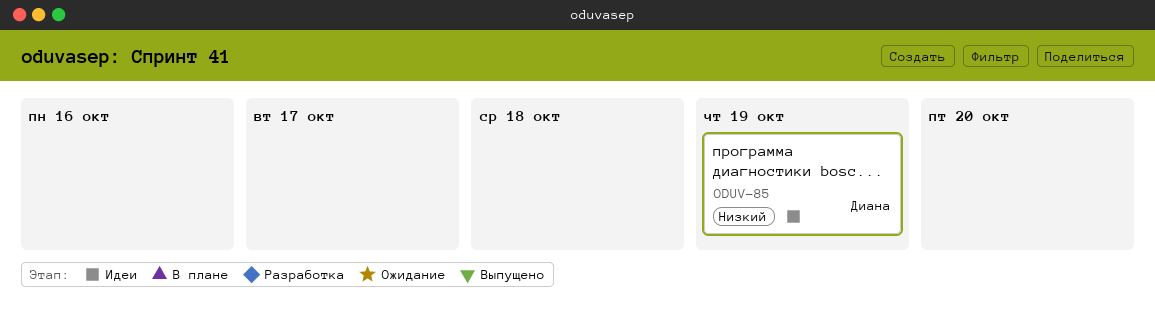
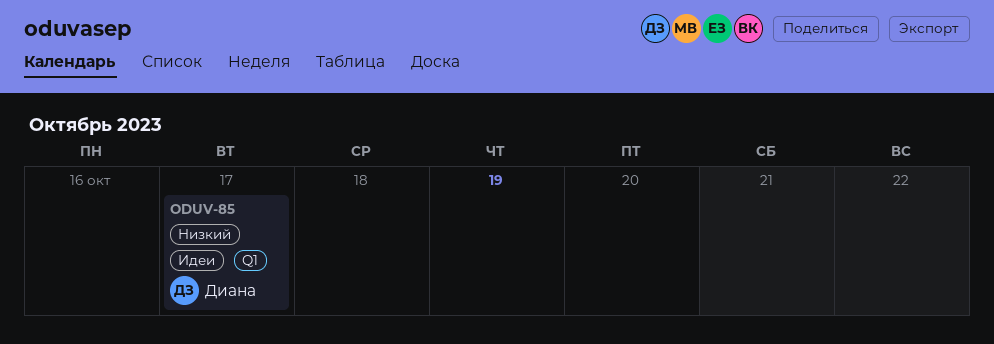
ODUV-85, due: Oct 19 -> Oct 17

